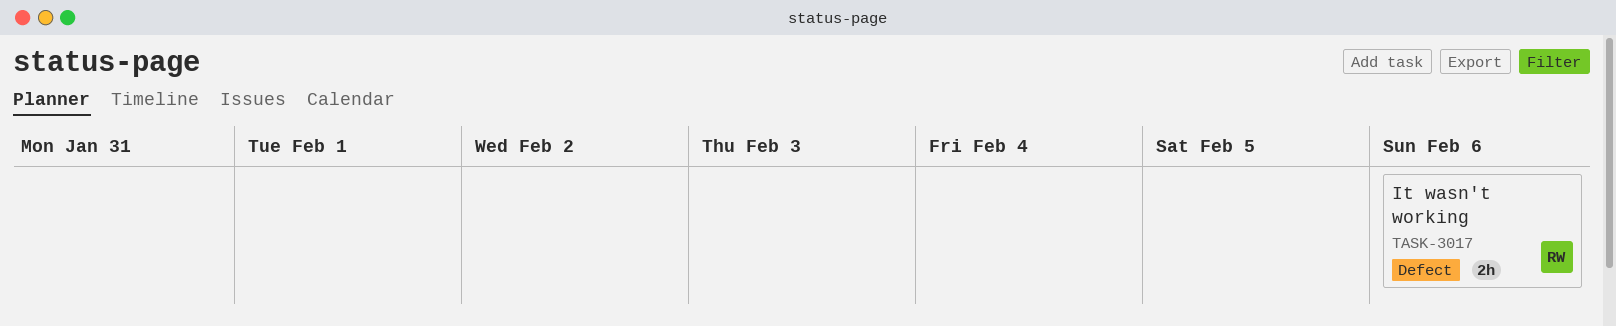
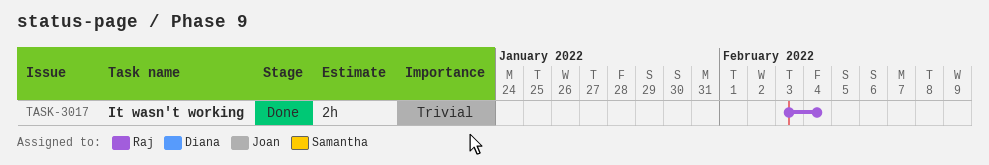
TASK-3017, due: Feb 6 -> Feb 4

